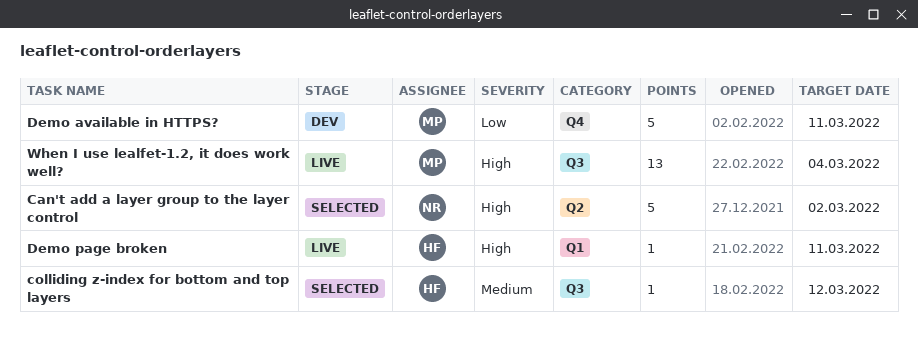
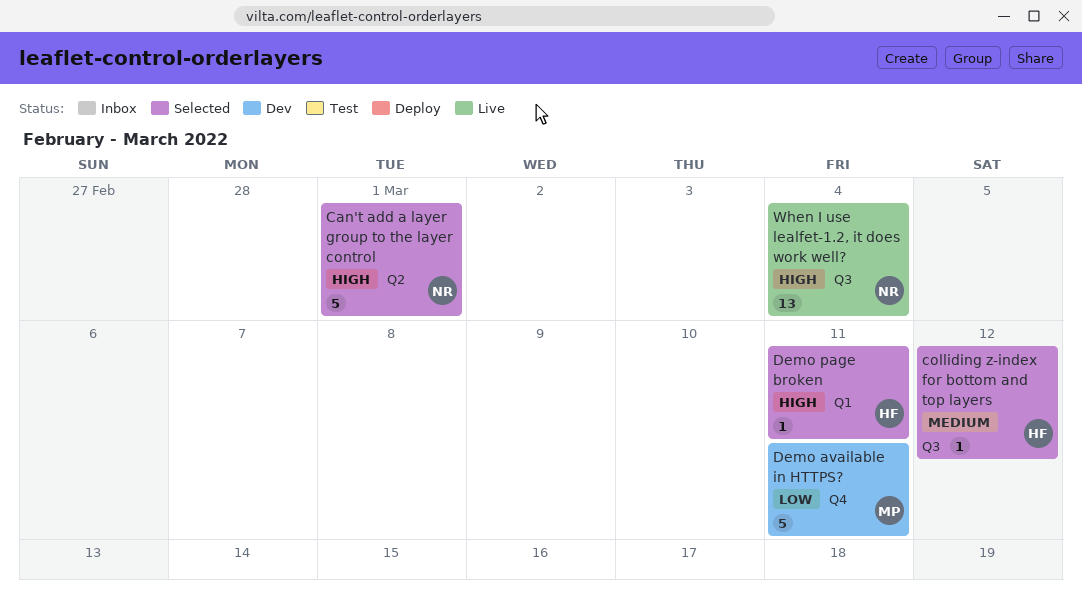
Can't add a layer group to the layer control, due: Mar 2 -> Mar 1
Demo page broken, status: Live -> Selected
When I use lealfet-1.2, it does work well?, owner: MP -> NR

